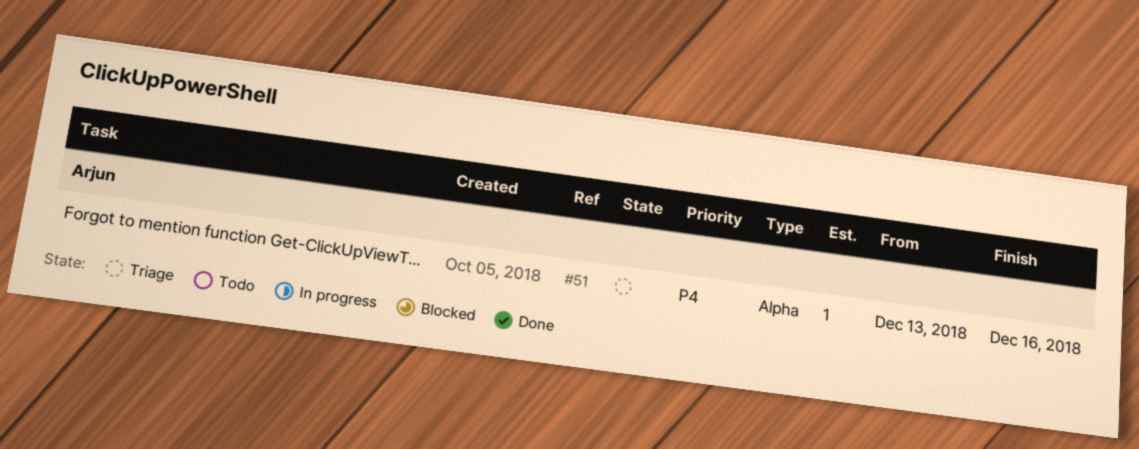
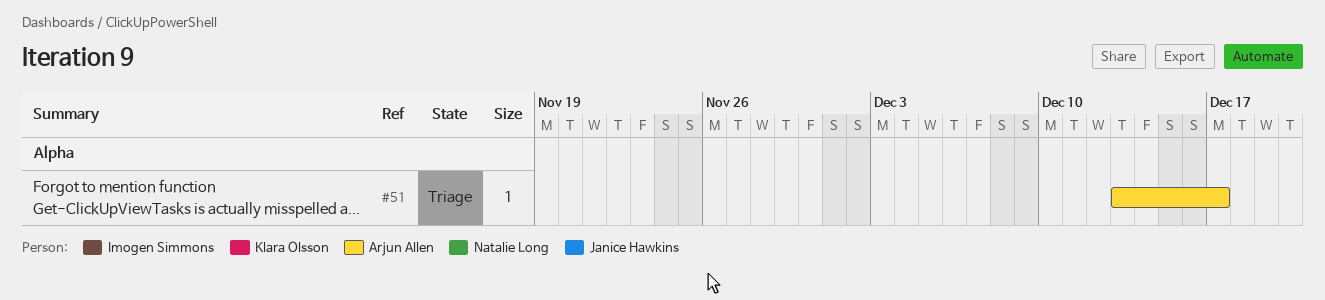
#51, due: Dec 16 -> Dec 17

